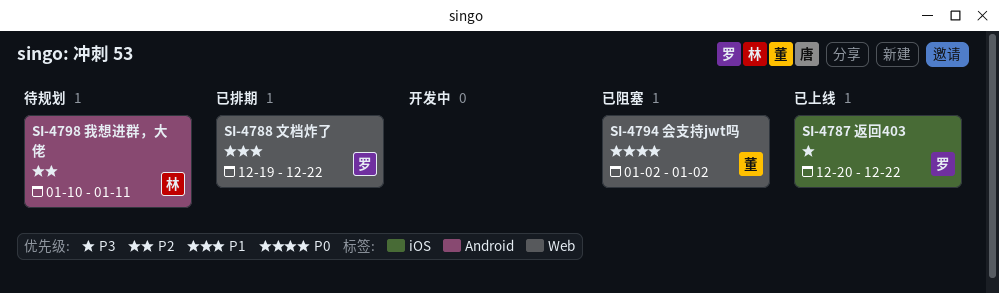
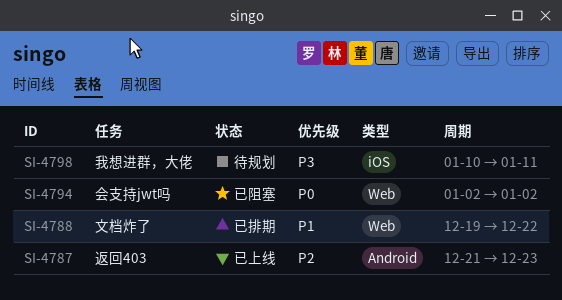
SI-4787, priority: P3 -> P2
SI-4787, label: iOS -> Android
SI-4787, start: Dec 20 -> Dec 21
SI-4787, due: Dec 22 -> Dec 23
SI-4798, priority: P2 -> P3
SI-4798, label: Android -> iOS

